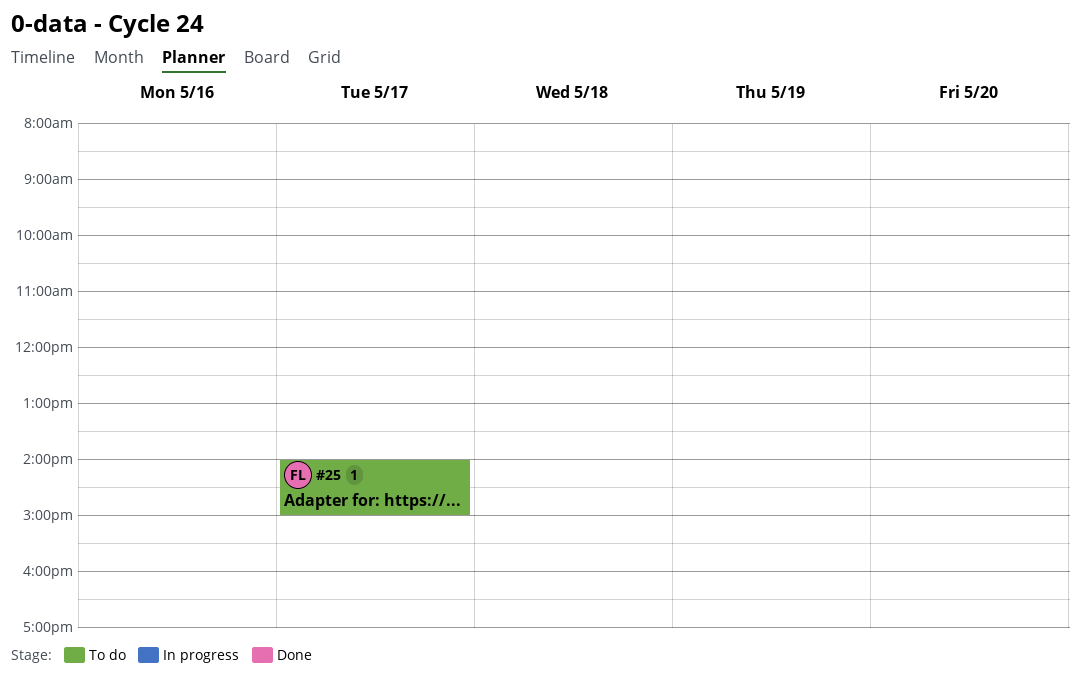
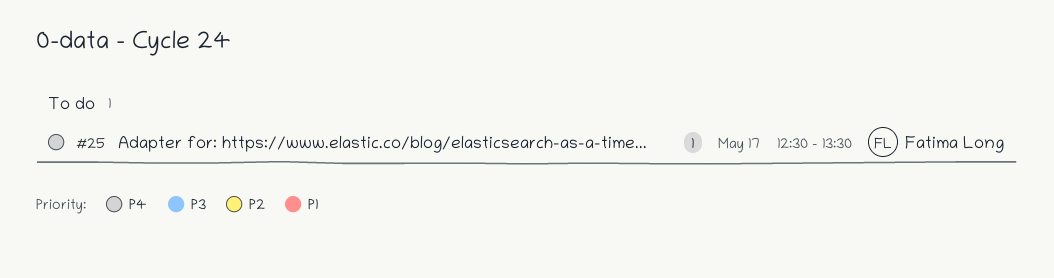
#25, begins: 14:00 -> 12:30
#25, ends: 15:00 -> 13:30

